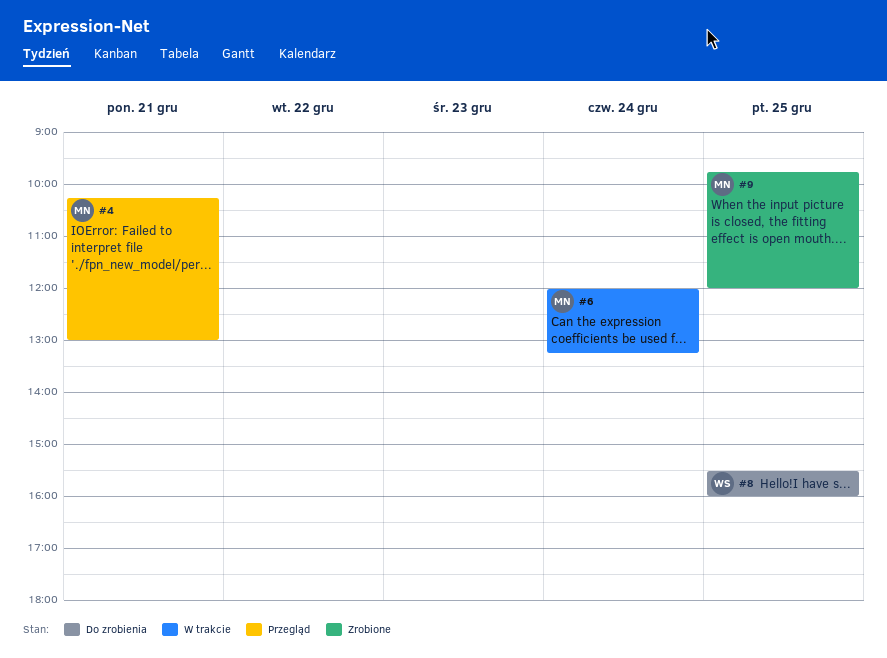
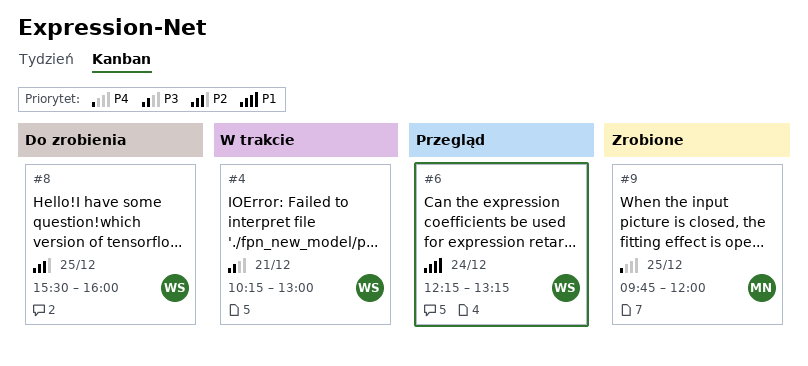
#4, status: Przegląd -> W trakcie
#4, owner: MN -> WS
#6, status: W trakcie -> Przegląd
#6, owner: MN -> WS
#6, begins: 12:00 -> 12:15

